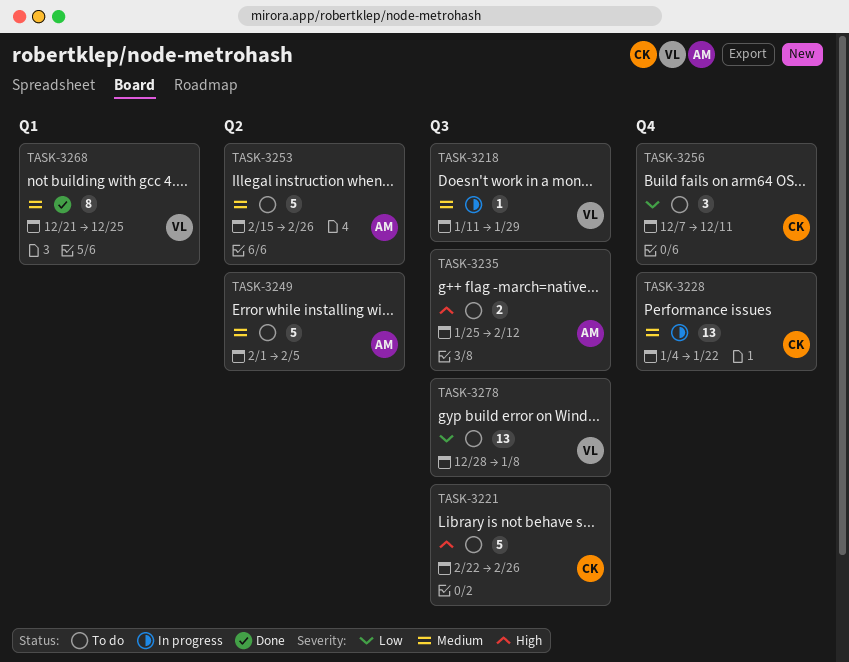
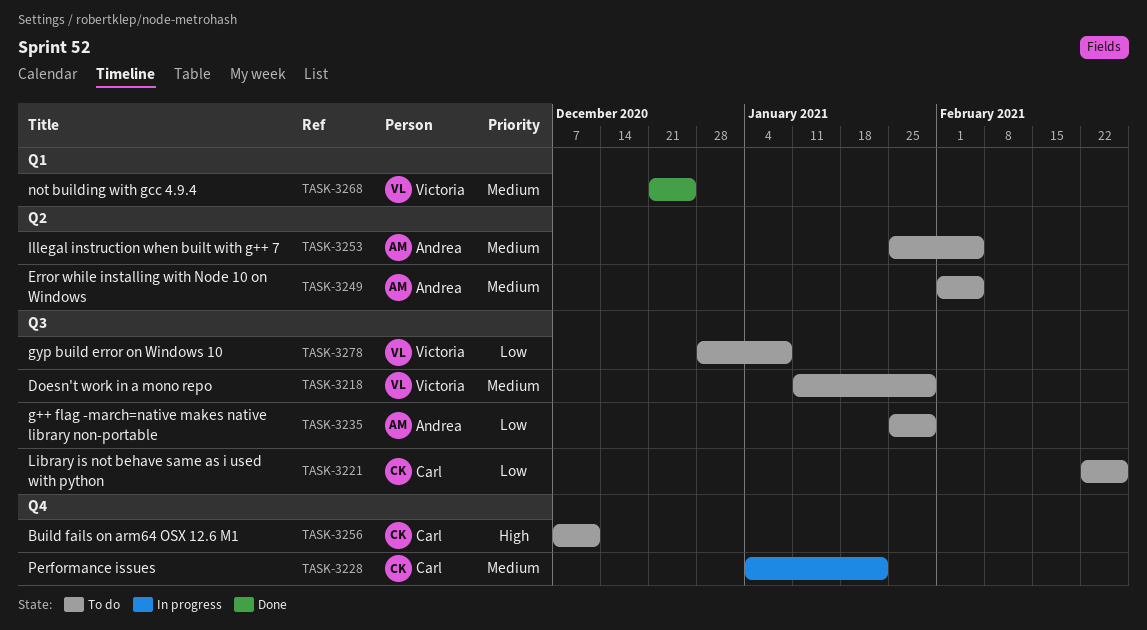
TASK-3218, status: In progress -> To do
TASK-3221, priority: High -> Low
TASK-3235, priority: High -> Low
TASK-3235, due: Feb 12 -> Jan 29
TASK-3253, start: Feb 15 -> Jan 25
TASK-3253, due: Feb 26 -> Feb 5
TASK-3256, priority: Low -> High

